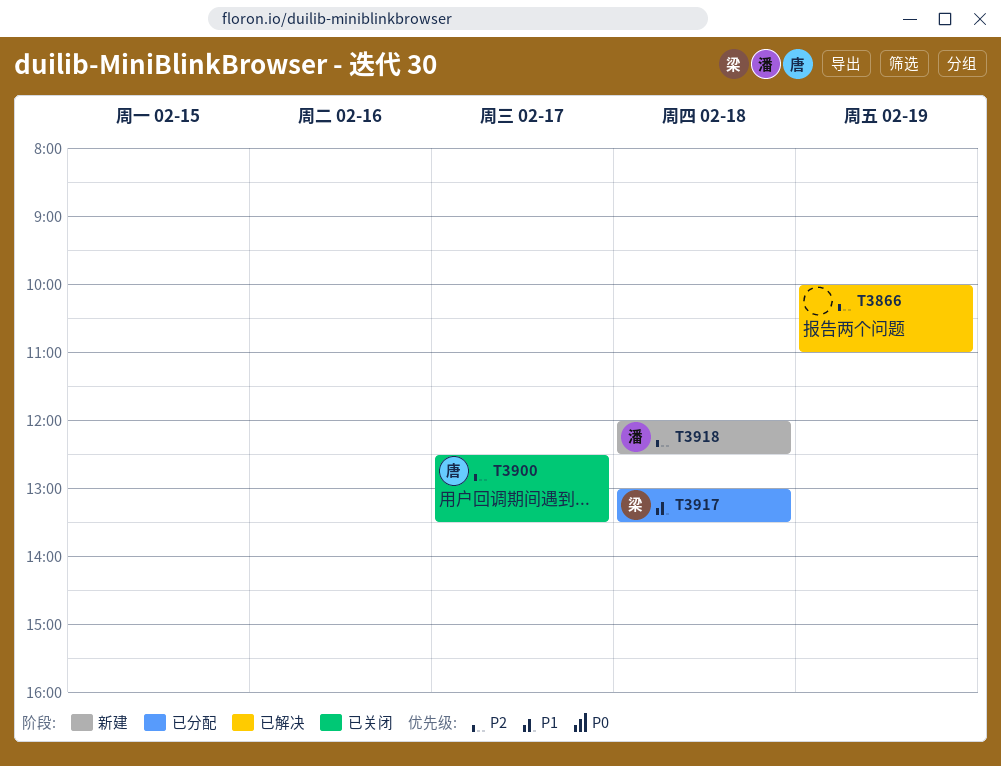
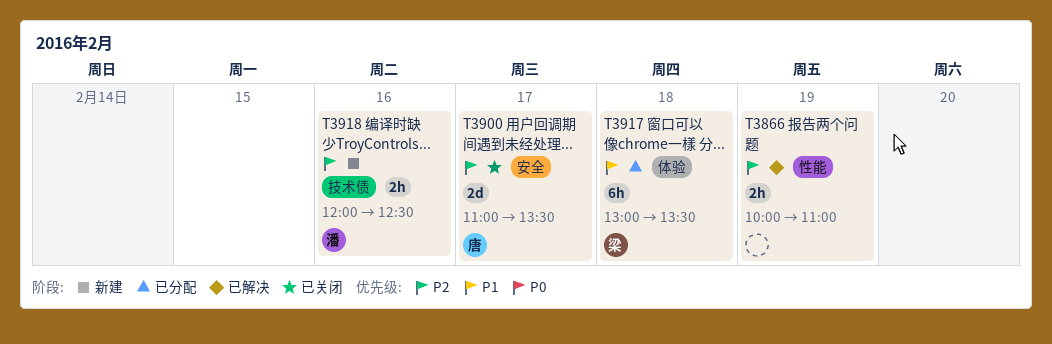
T3900, begins: 12:30 -> 11:00
T3918, day: Feb 18 -> Feb 16

